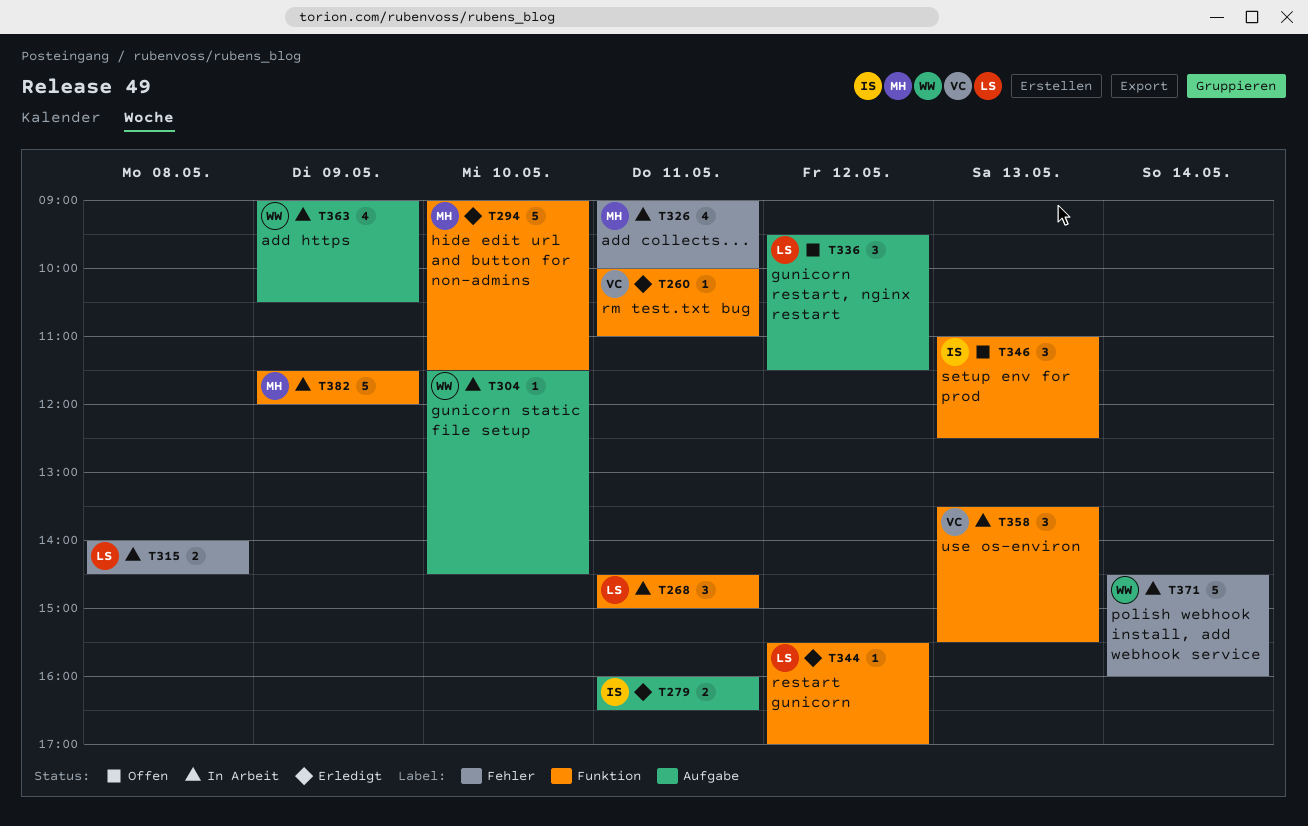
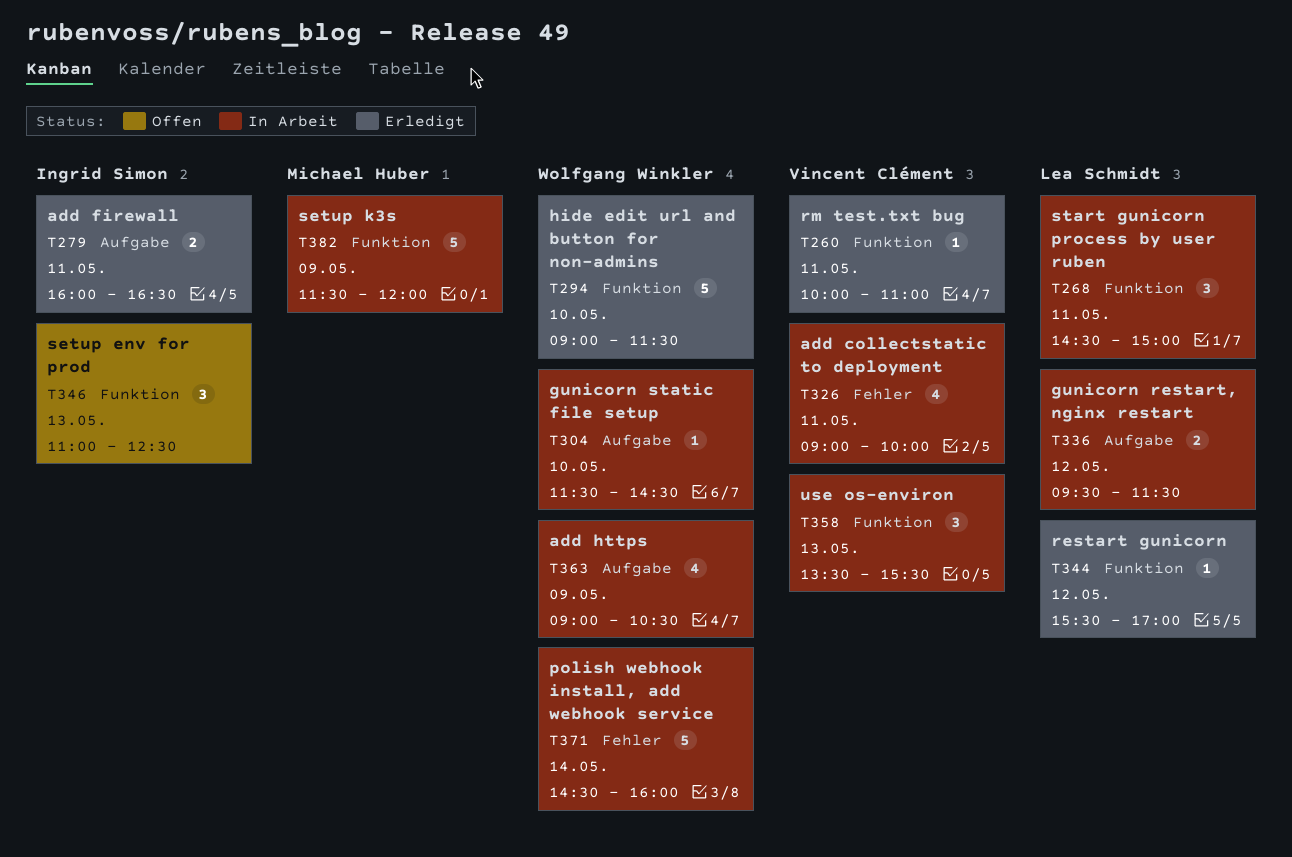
T294, owner: Michael Huber -> Wolfgang Winkler
T315: present -> none
T326, owner: Michael Huber -> Vincent Clément
T336, status: Offen -> In Arbeit
T336, estimate: 3 -> 2

